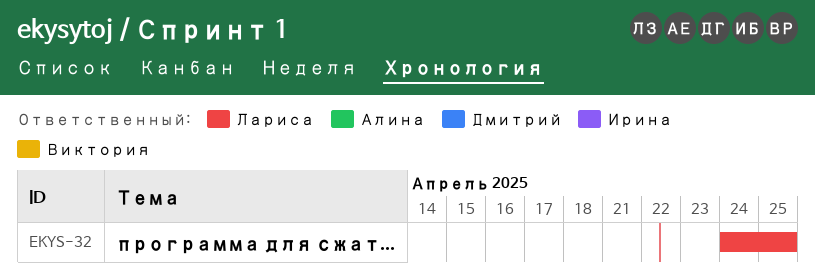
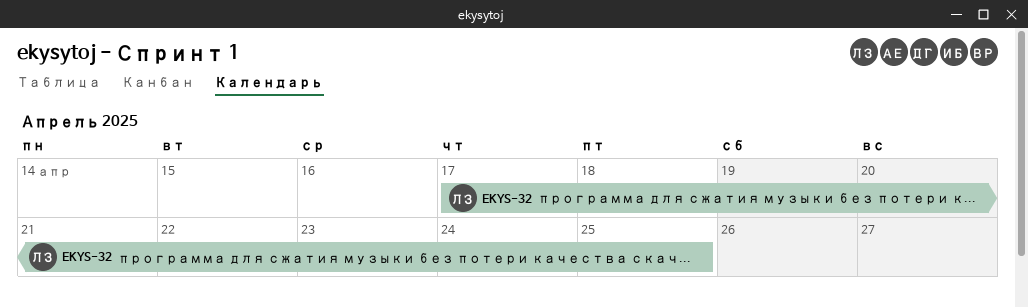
EKYS-32, start: Apr 24 -> Apr 17

